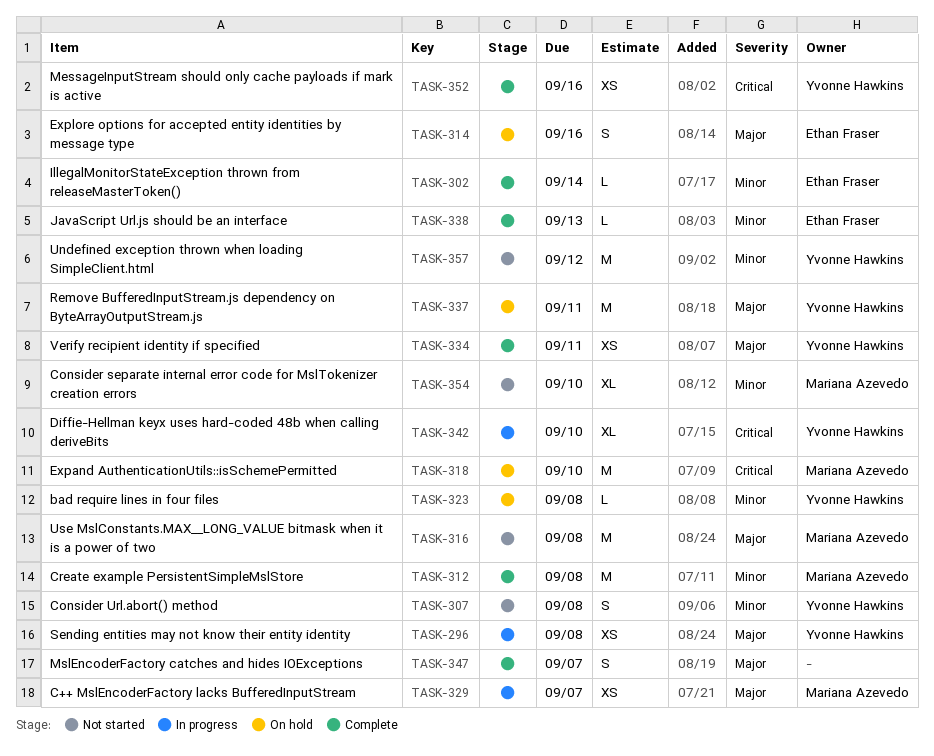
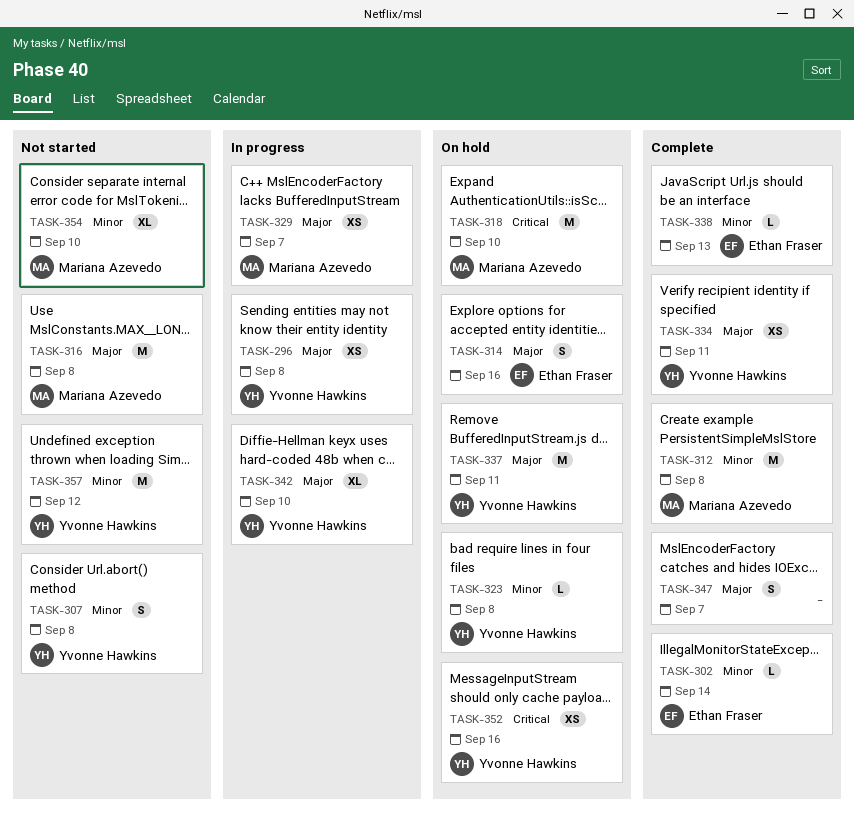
TASK-342, priority: Critical -> Major
TASK-352, status: Complete -> On hold

